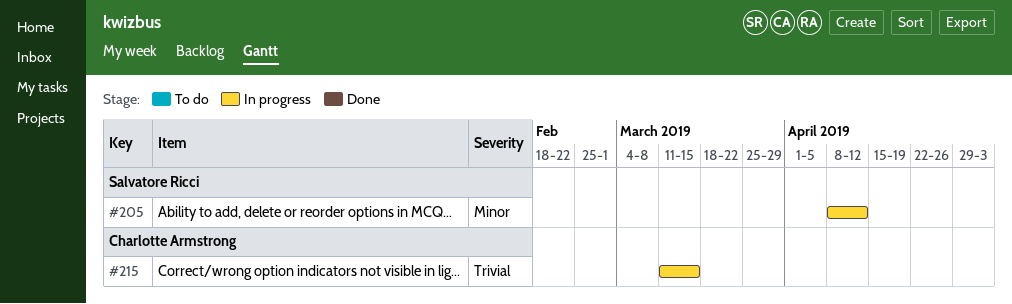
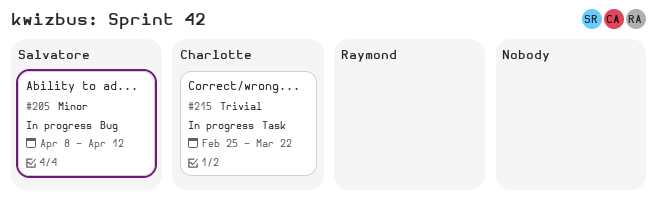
#215, start: Mar 11 -> Feb 25
#215, due: Mar 15 -> Mar 22

